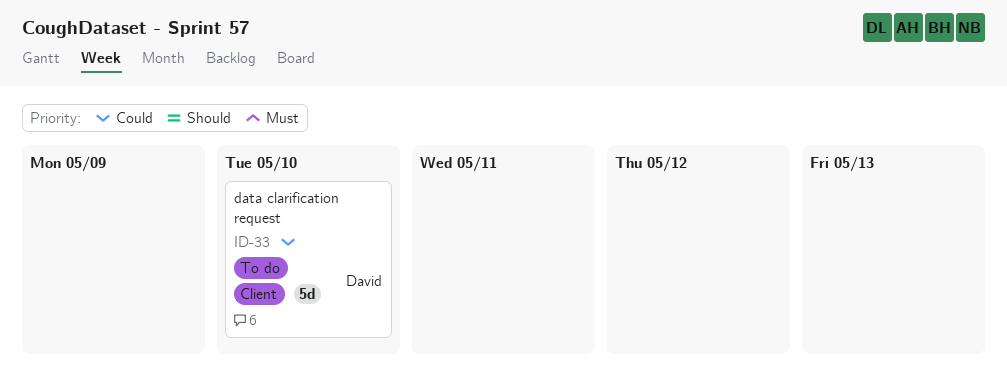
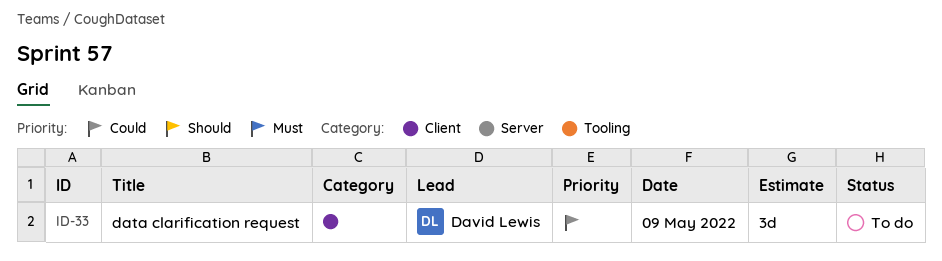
ID-33, estimate: 5d -> 3d
ID-33, day: May 10 -> May 9

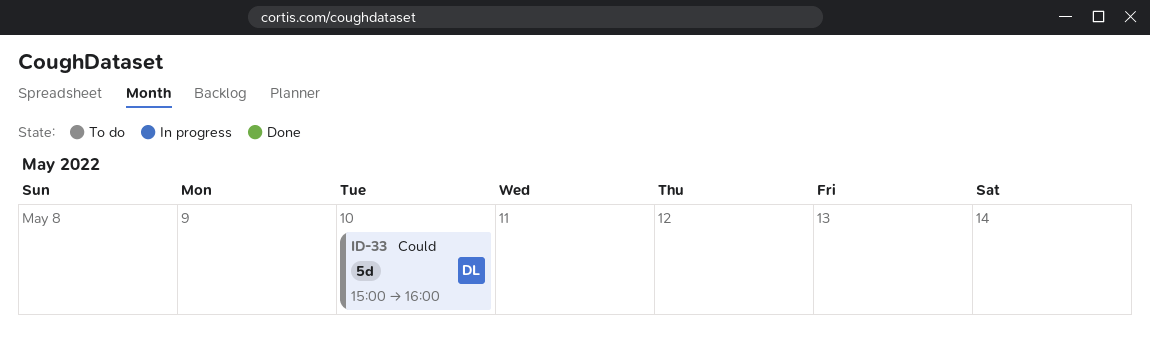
ID-33, estimate: 3d -> 5d
ID-33, day: May 9 -> May 10

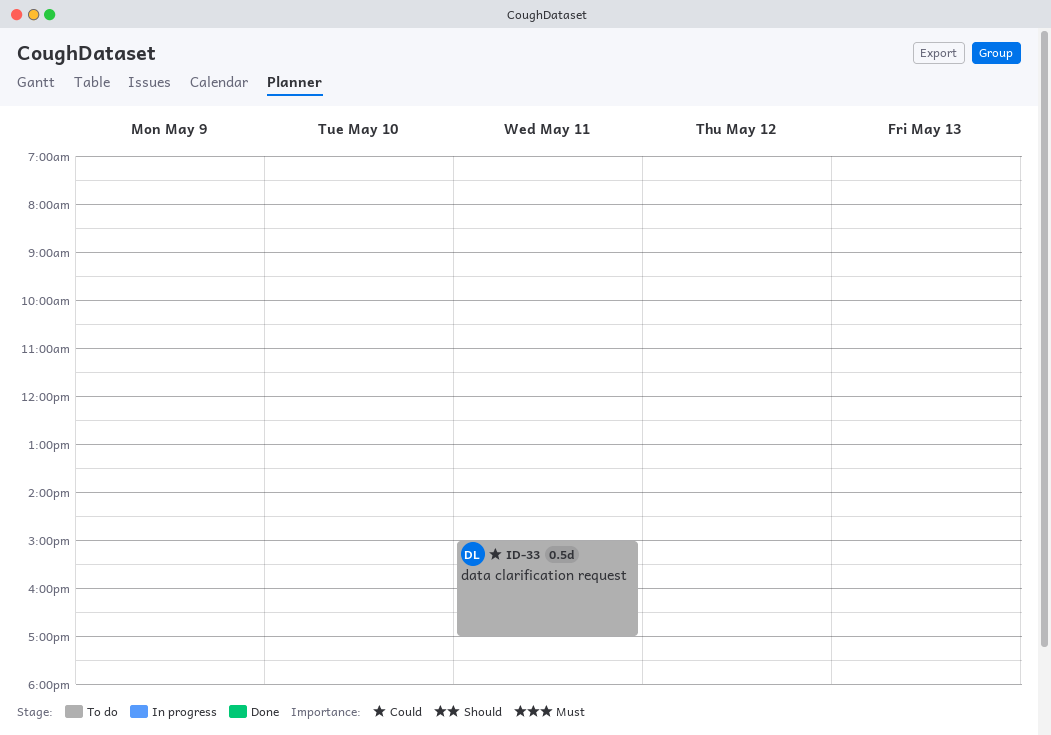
ID-33, estimate: 5d -> 0.5d
ID-33, day: May 10 -> May 11
ID-33, ends: 16:00 -> 17:00

